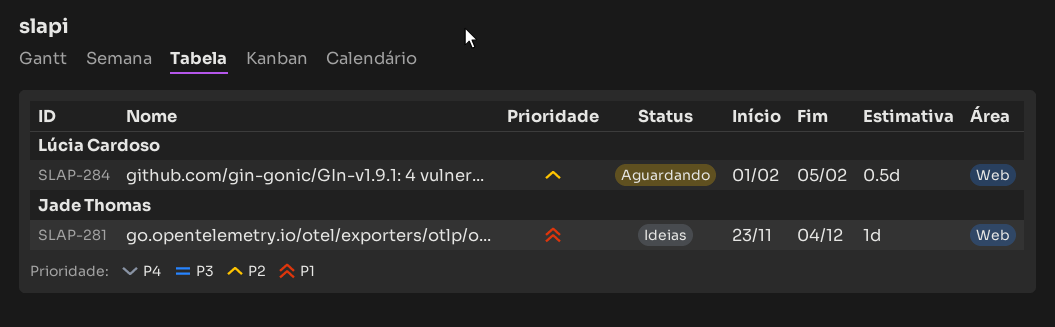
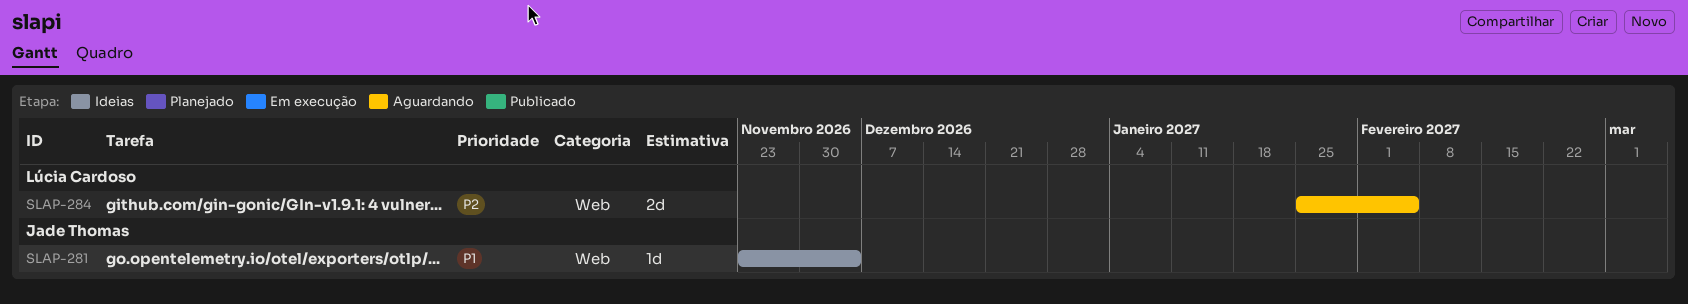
SLAP-284, estimate: 0.5d -> 2d
SLAP-284, start: Feb 1 -> Jan 25

